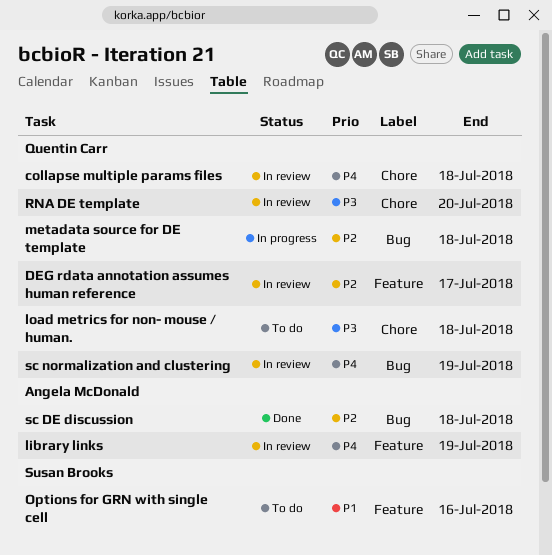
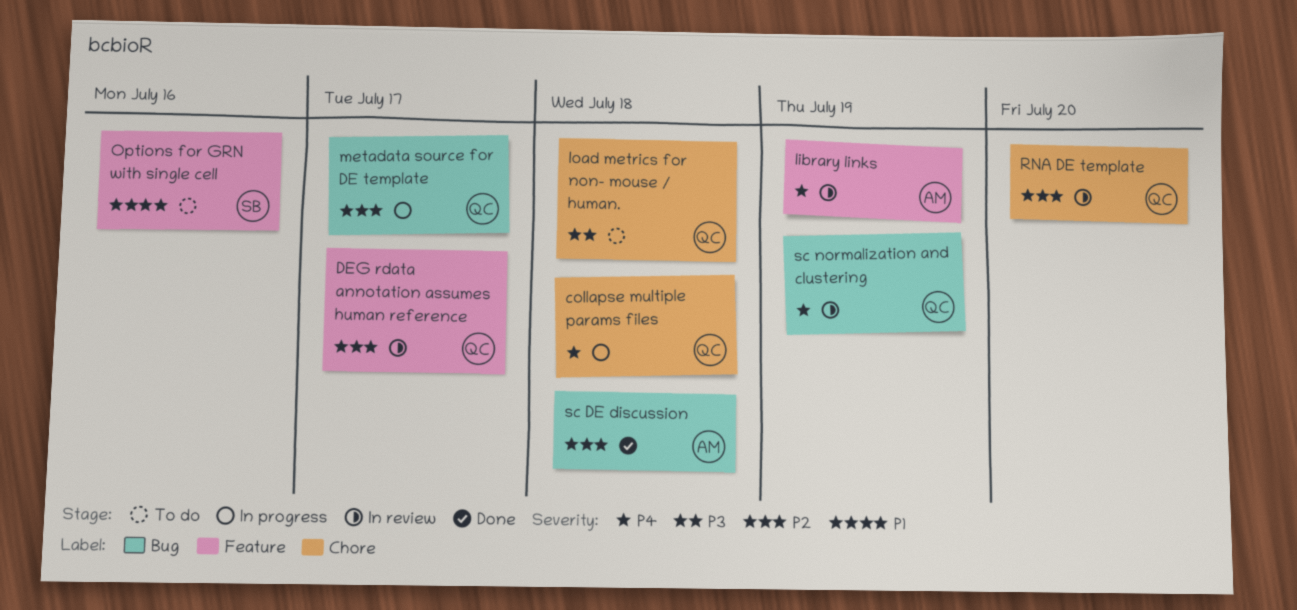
collapse multiple params files, status: In review -> In progress
metadata source for DE template, due: Jul 18 -> Jul 17
RNA DE template, priority: P3 -> P2

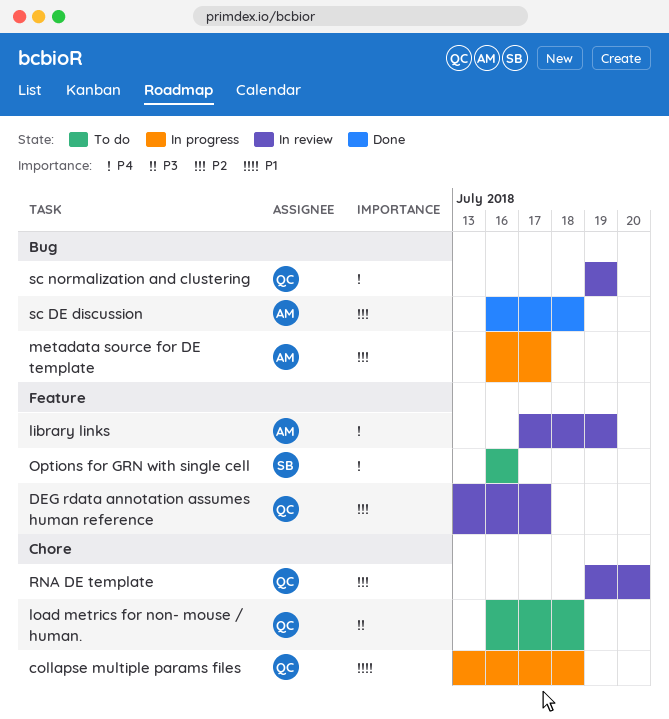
collapse multiple params files, priority: P4 -> P1
metadata source for DE template, owner: QC -> AM
Options for GRN with single cell, priority: P1 -> P4

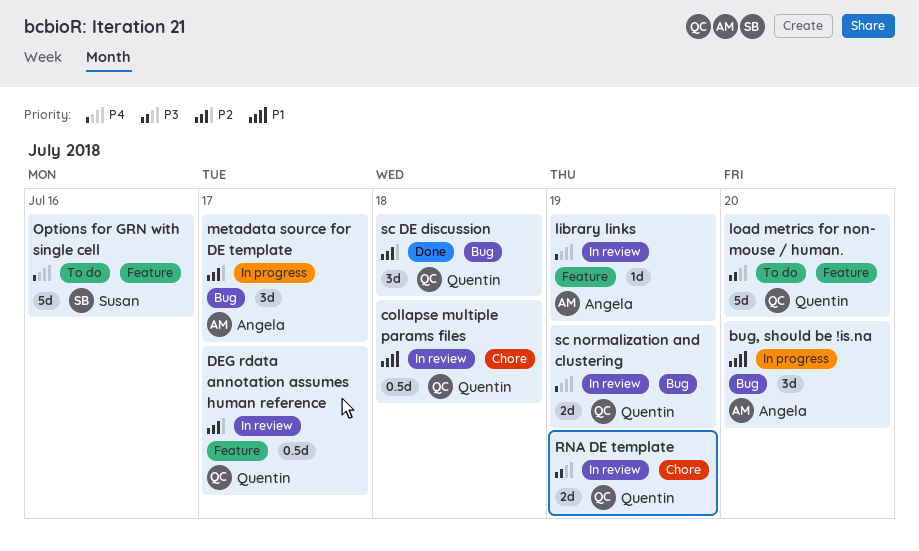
bug, should be !is.na: none -> present
collapse multiple params files, status: In progress -> In review
load metrics for non- mouse / human., label: Chore -> Feature
load metrics for non- mouse / human., due: Jul 18 -> Jul 20
RNA DE template, priority: P2 -> P3
RNA DE template, due: Jul 20 -> Jul 19
sc DE discussion, owner: Angela -> Quentin

